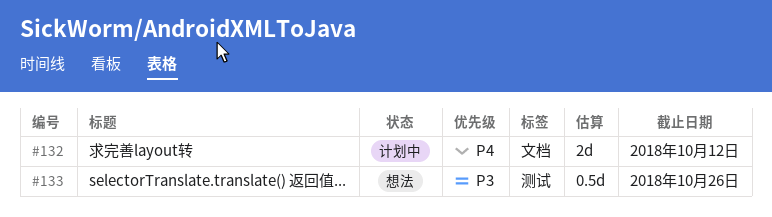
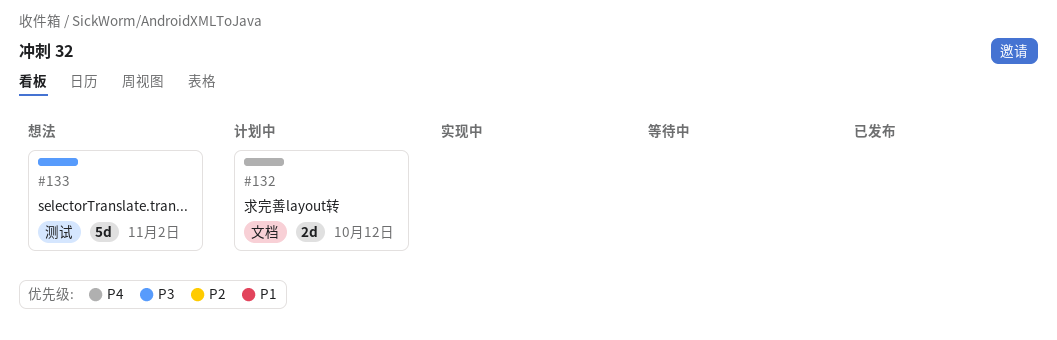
#133, estimate: 0.5d -> 5d
#133, due: Oct 26 -> Nov 2

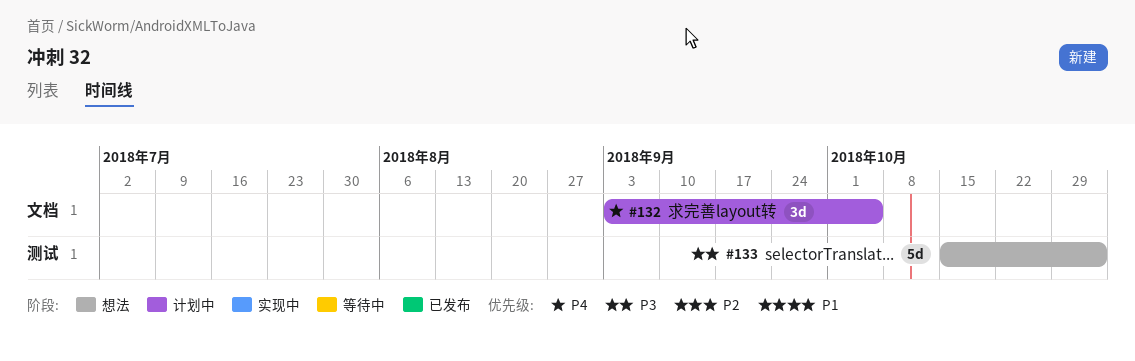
#132, estimate: 2d -> 3d
#132, due: Oct 12 -> Oct 5

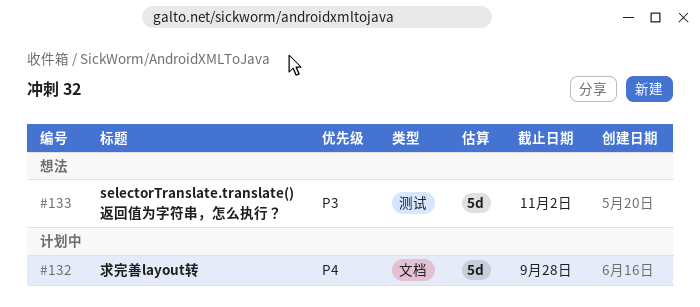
#132, estimate: 3d -> 5d
#132, due: Oct 5 -> Sep 28

